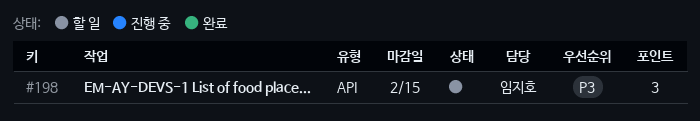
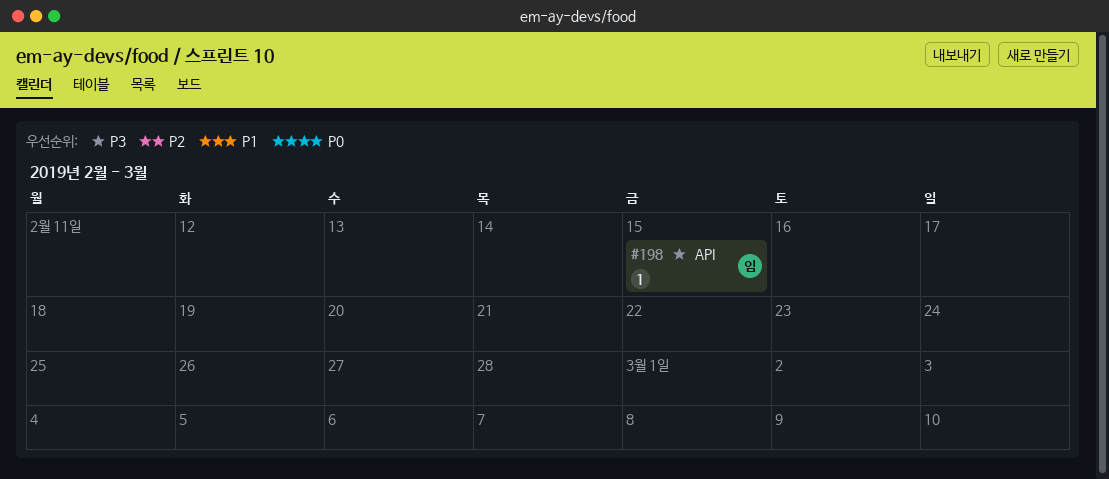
#198, estimate: 3 -> 1

